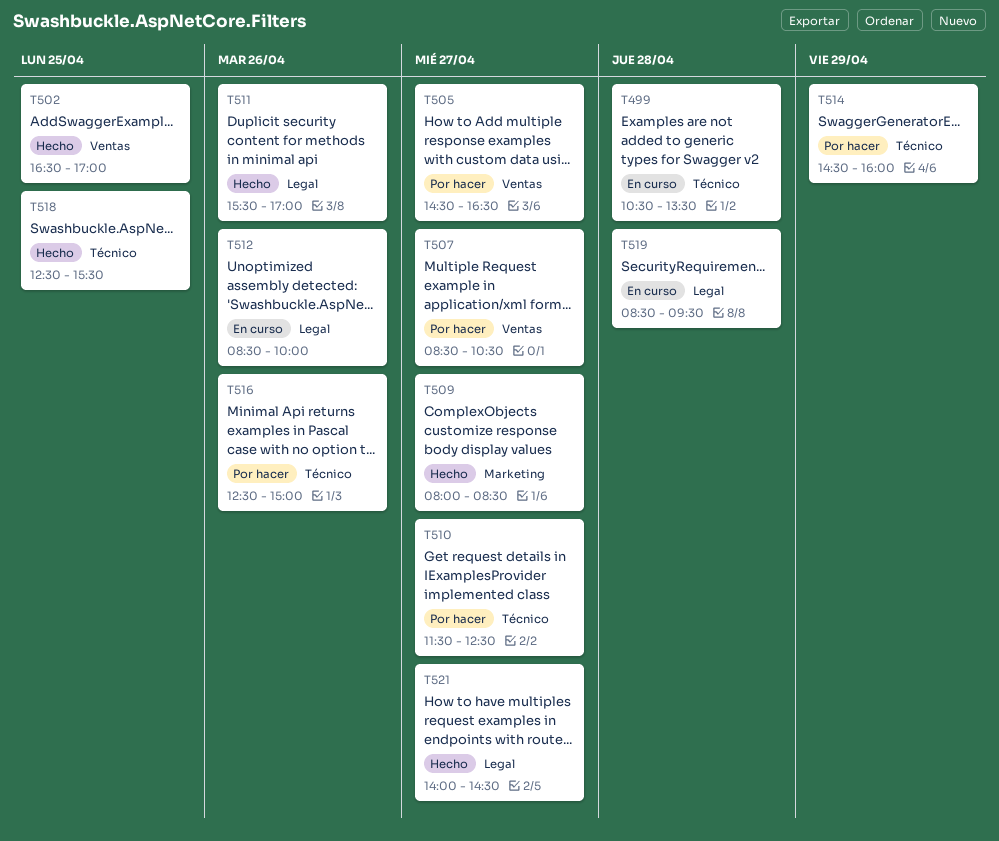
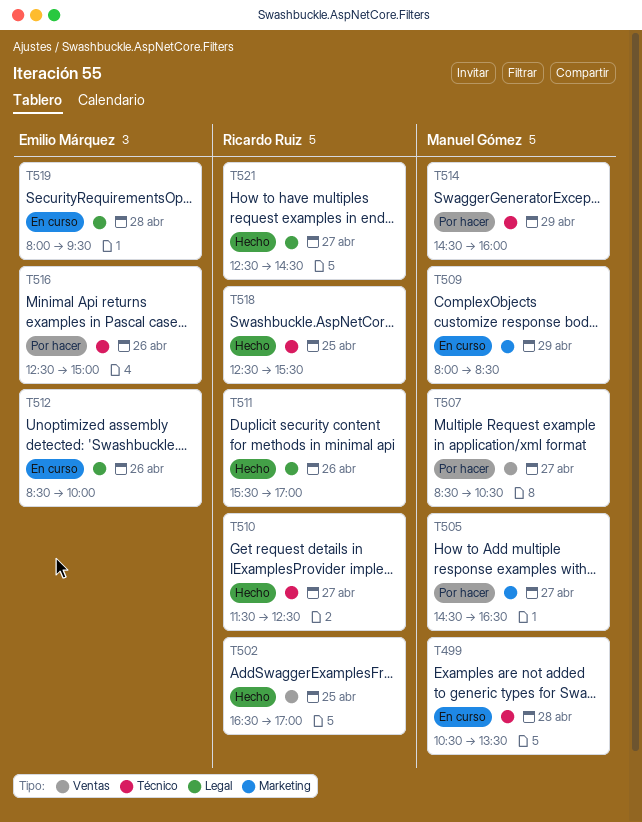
T505, label: Ventas -> Marketing
T509, status: Hecho -> En curso
T509, day: Apr 27 -> Apr 29
T510, status: Por hacer -> Hecho
T519, begins: 08:30 -> 08:00
T521, begins: 14:00 -> 12:30

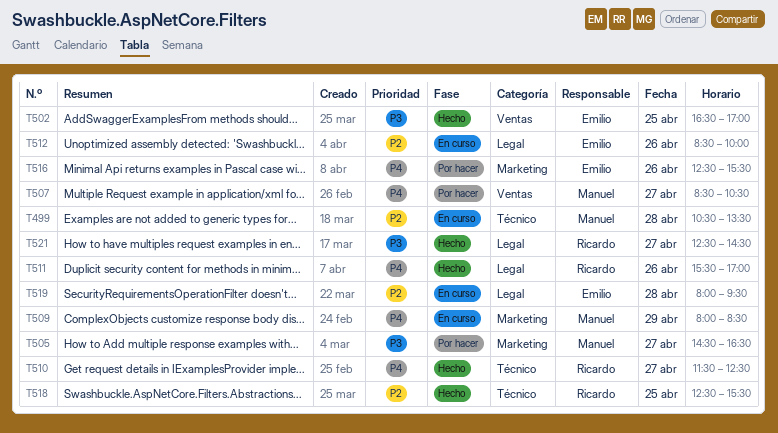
T502, owner: Ricardo Ruiz -> Emilio Márquez
T514: present -> none
T516, label: Técnico -> Marketing
T516, ends: 15:00 -> 15:30

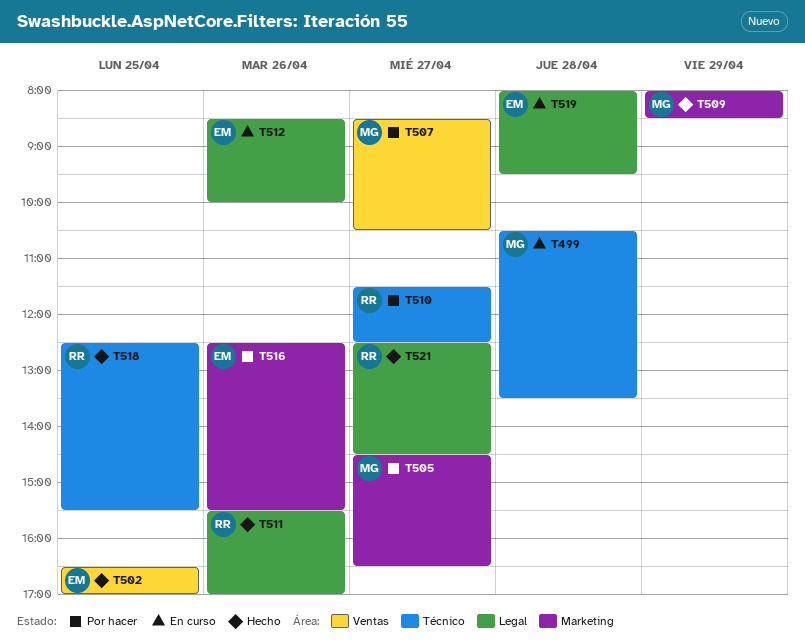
T509, status: En curso -> Hecho
T510, status: Hecho -> Por hacer

